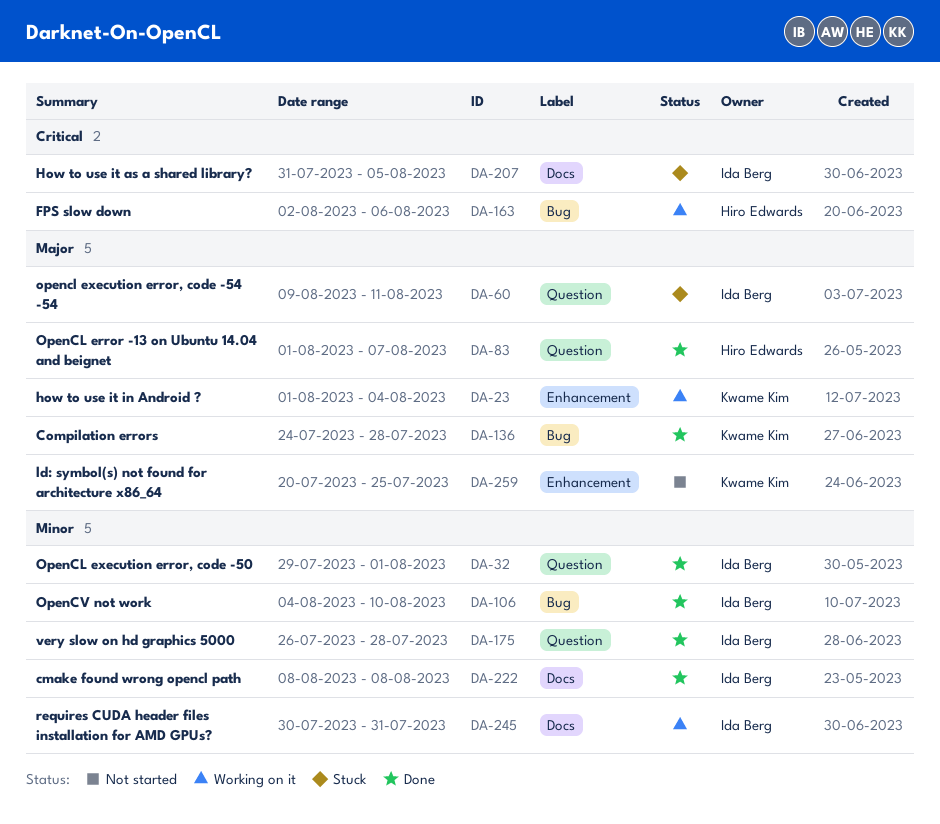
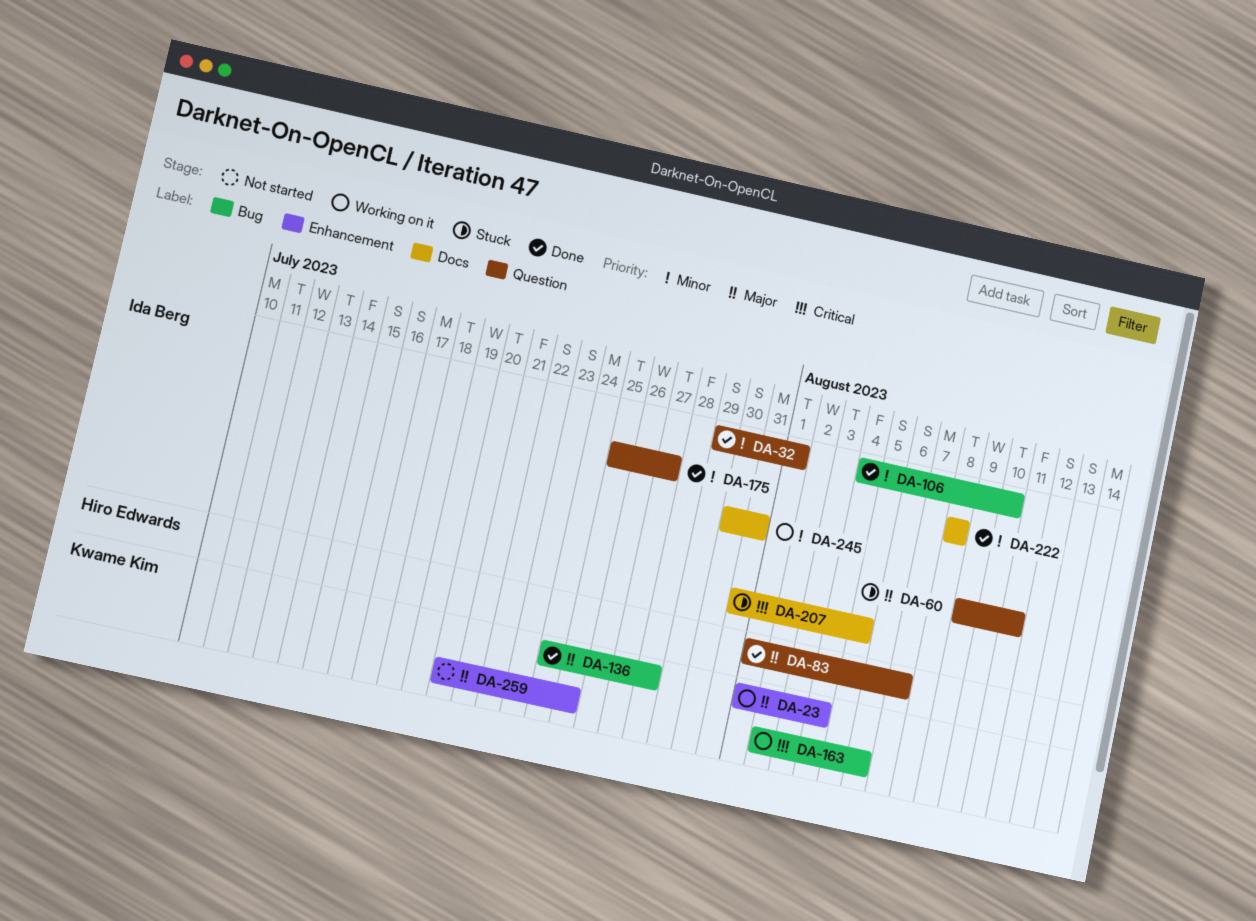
DA-163, owner: Hiro Edwards -> Kwame Kim
DA-175, start: Jul 26 -> Jul 25
DA-175, due: Jul 28 -> Jul 27

